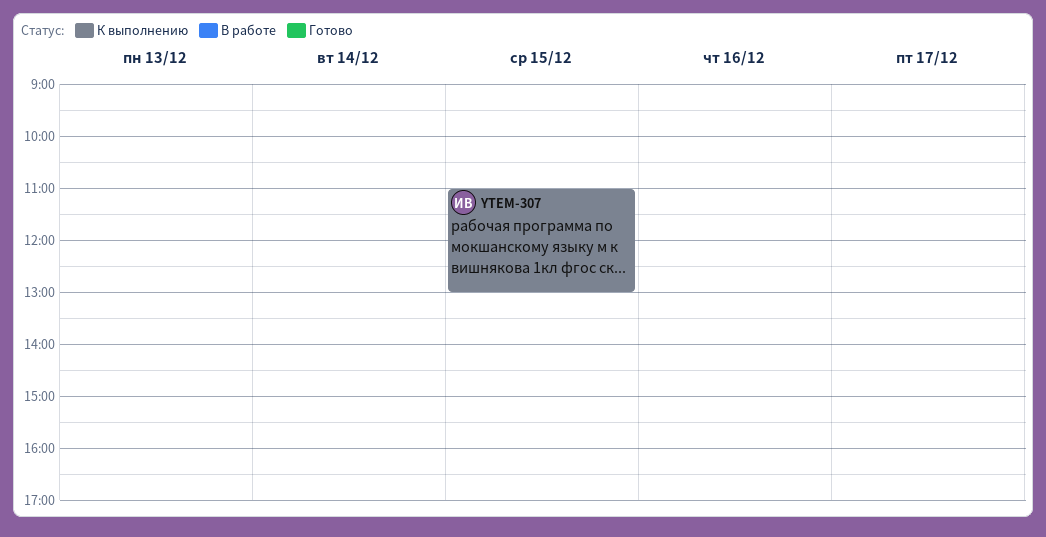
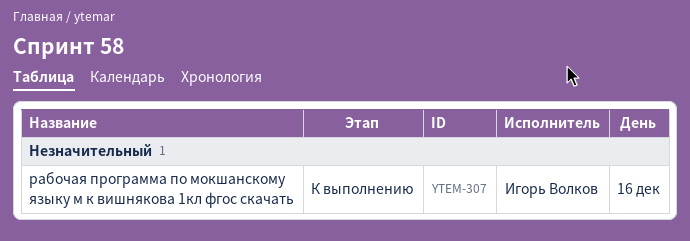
YTEM-307, day: Dec 15 -> Dec 16

